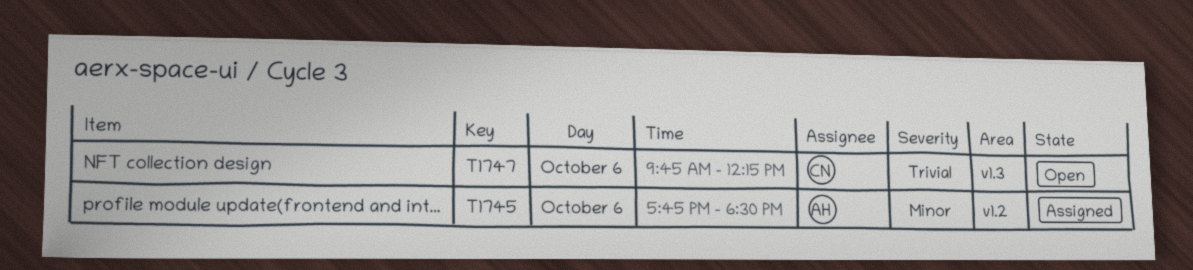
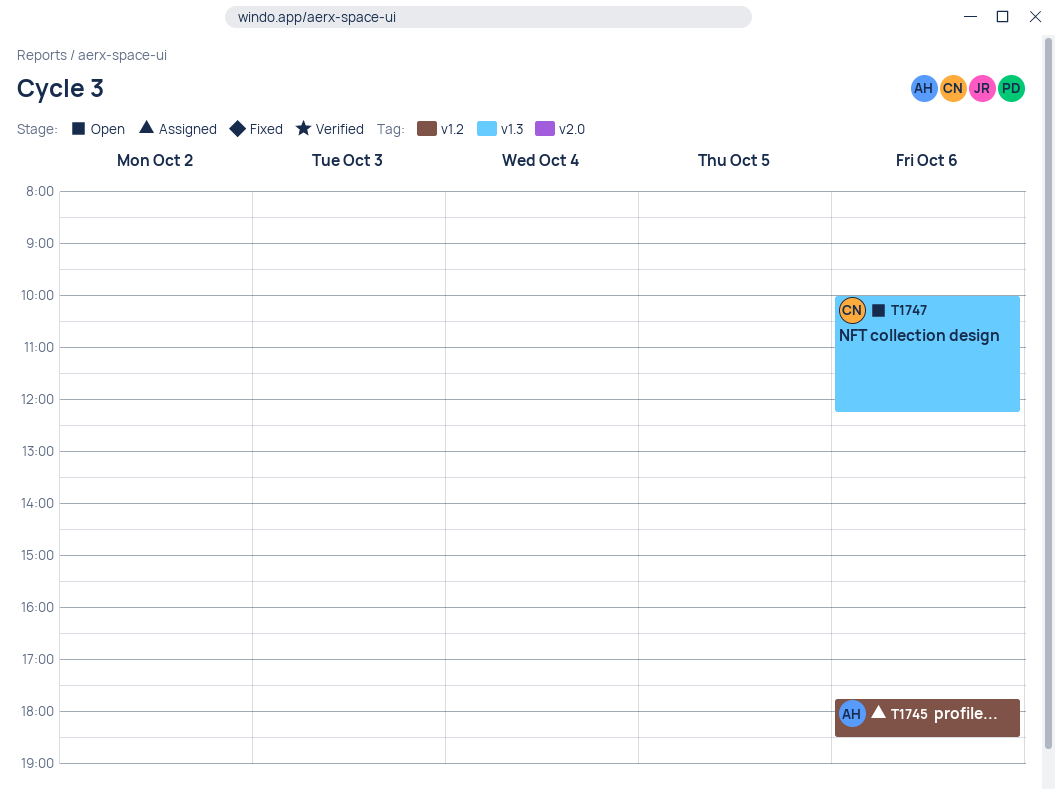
T1747, begins: 09:45 -> 10:00

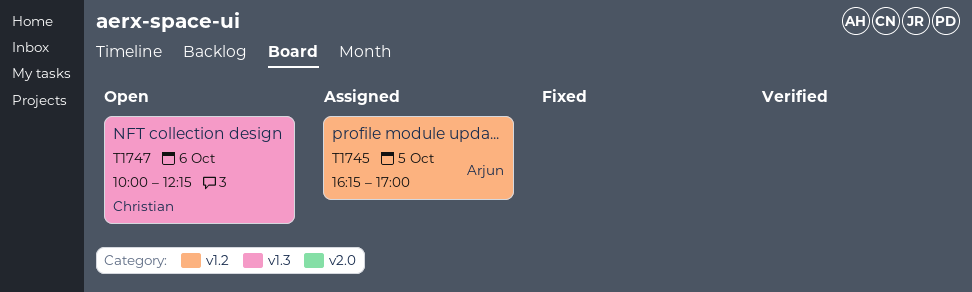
T1745, day: Oct 6 -> Oct 5
T1745, begins: 17:45 -> 16:15
T1745, ends: 18:30 -> 17:00

